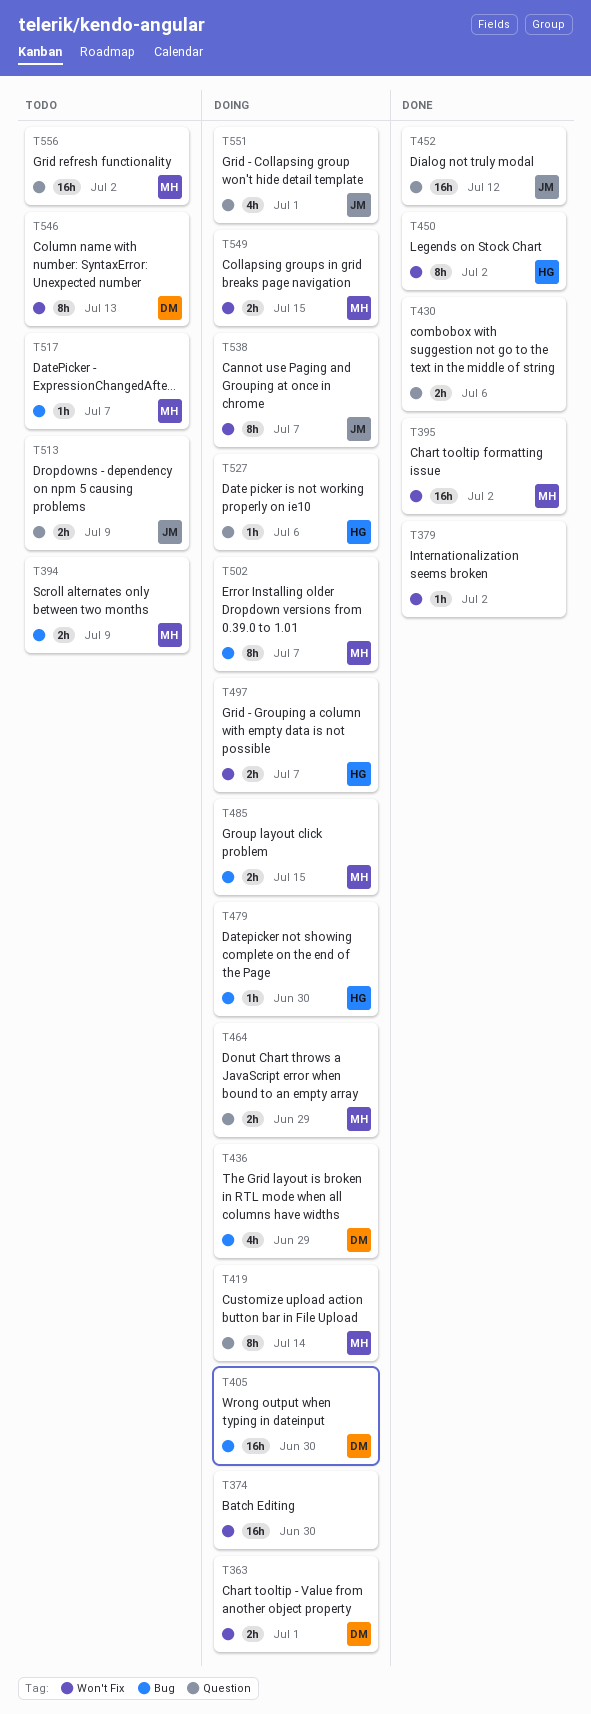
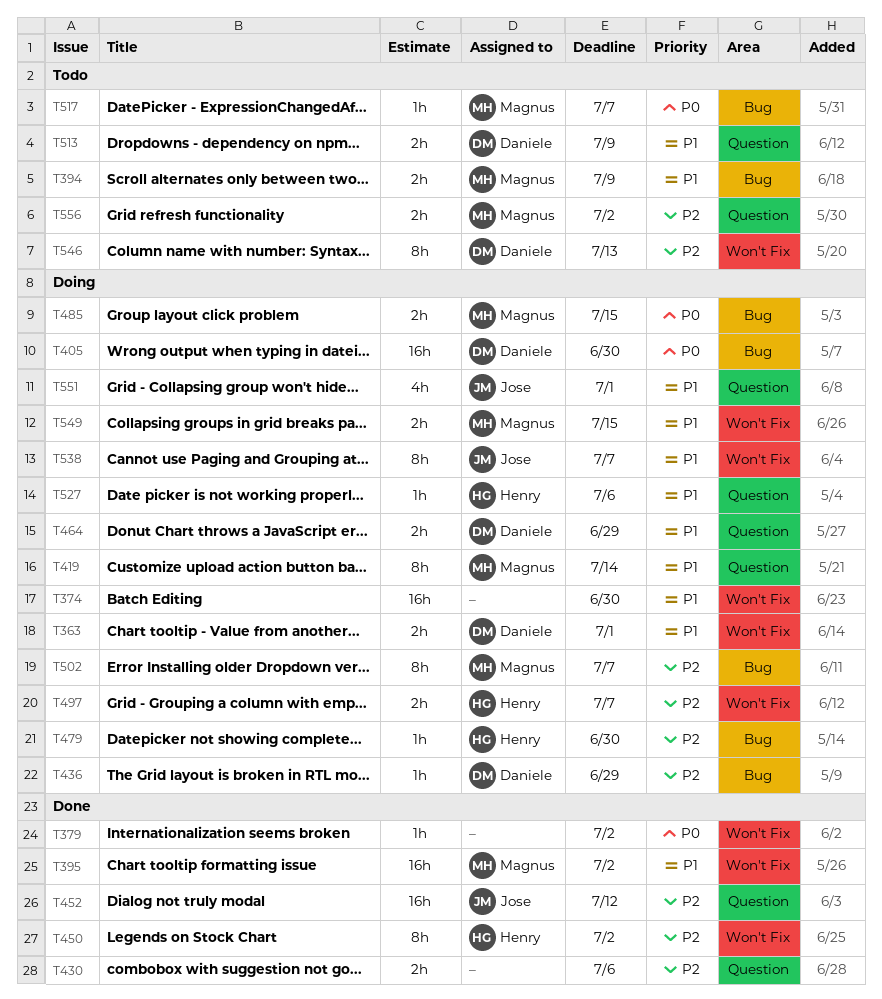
T436, estimate: 4h -> 1h
T464, owner: Magnus -> Daniele
T513, owner: Jose -> Daniele
T556, estimate: 16h -> 2h

